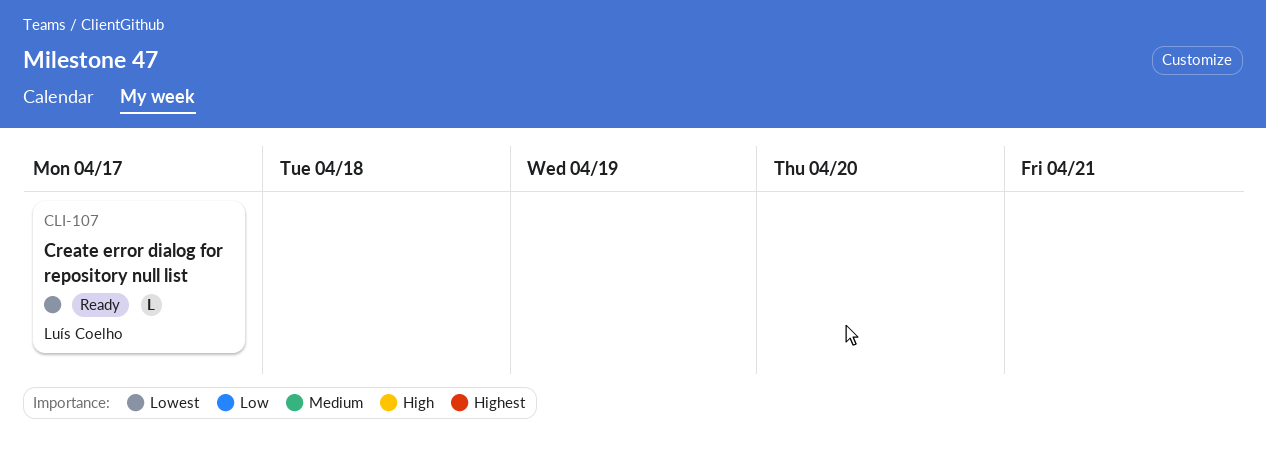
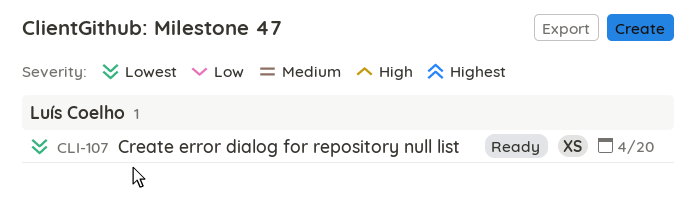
CLI-107, estimate: L -> XS
CLI-107, due: Apr 17 -> Apr 20

